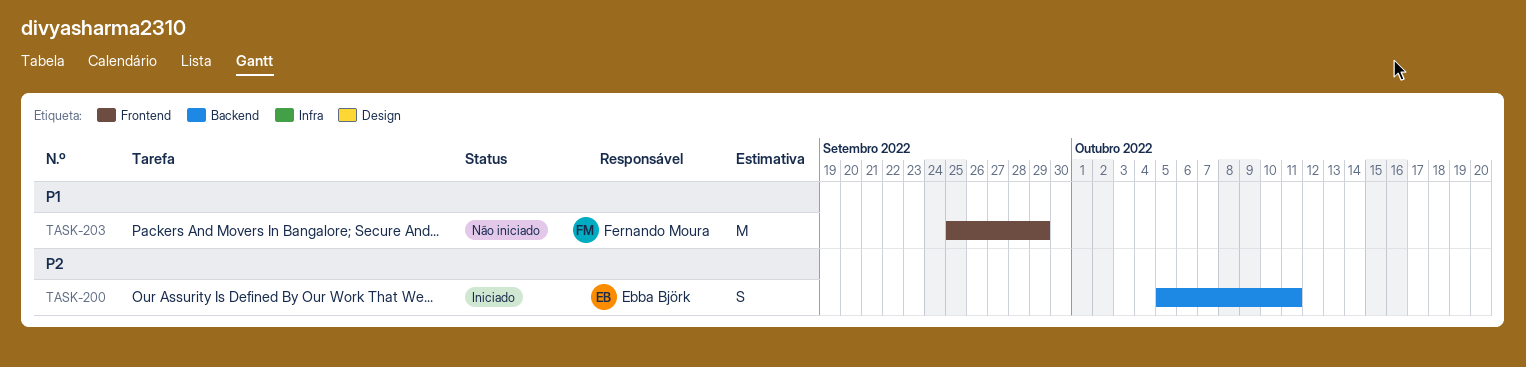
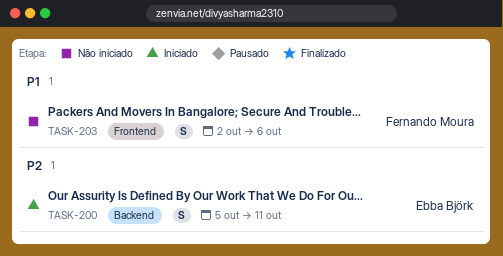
TASK-203, estimate: M -> S
TASK-203, start: Sep 25 -> Oct 2
TASK-203, due: Sep 29 -> Oct 6

